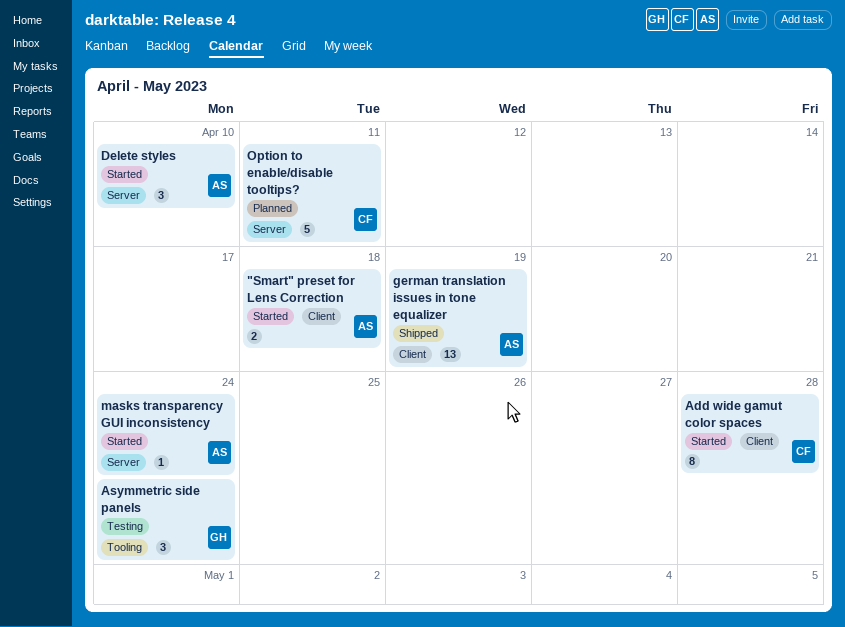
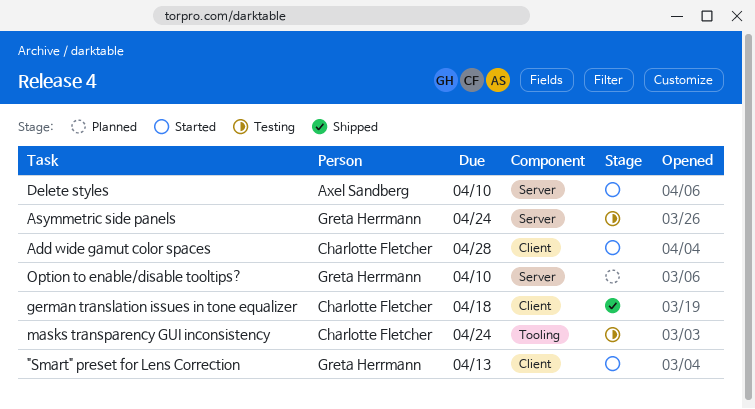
"Smart" preset for Lens Correction, owner: Axel Sandberg -> Greta Herrmann
"Smart" preset for Lens Correction, due: Apr 18 -> Apr 13
Asymmetric side panels, label: Tooling -> Server
german translation issues in tone equalizer, owner: Axel Sandberg -> Charlotte Fletcher
german translation issues in tone equalizer, due: Apr 19 -> Apr 18
masks transparency GUI inconsistency, status: Started -> Testing
masks transparency GUI inconsistency, owner: Axel Sandberg -> Charlotte Fletcher
masks transparency GUI inconsistency, label: Server -> Tooling
Option to enable/disable tooltips?, owner: Charlotte Fletcher -> Greta Herrmann
Option to enable/disable tooltips?, due: Apr 11 -> Apr 10

